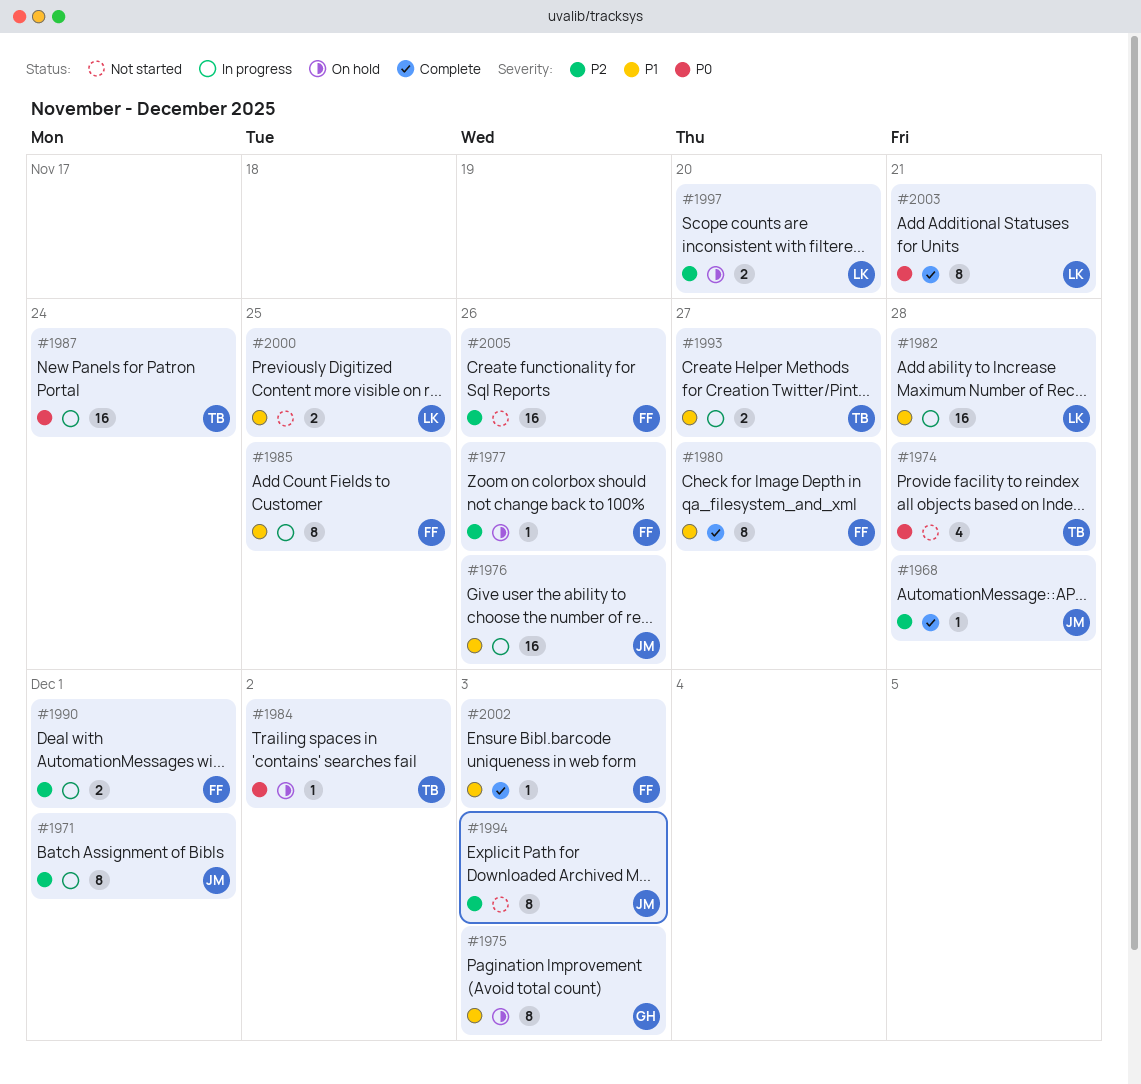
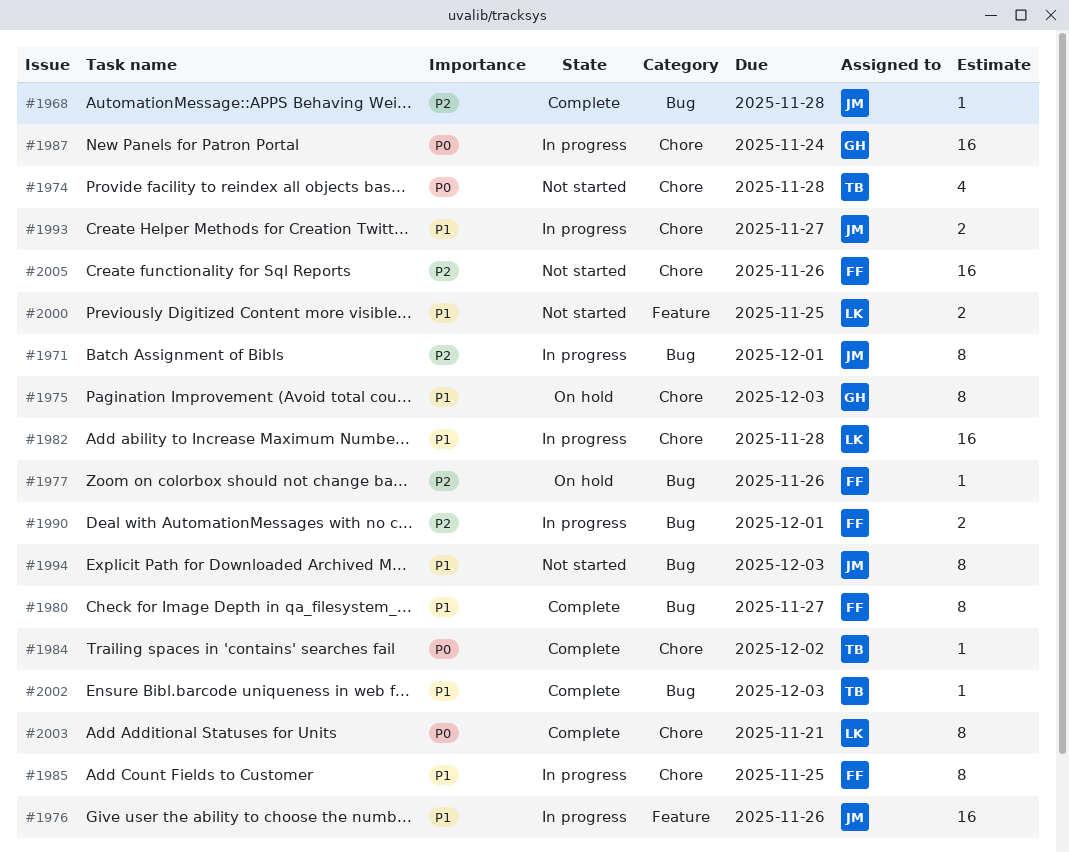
#1984, status: On hold -> Complete
#1987, owner: TB -> GH
#1993, owner: TB -> JM
#1994, priority: P2 -> P1
#1997: present -> none
#2002, owner: FF -> TB

